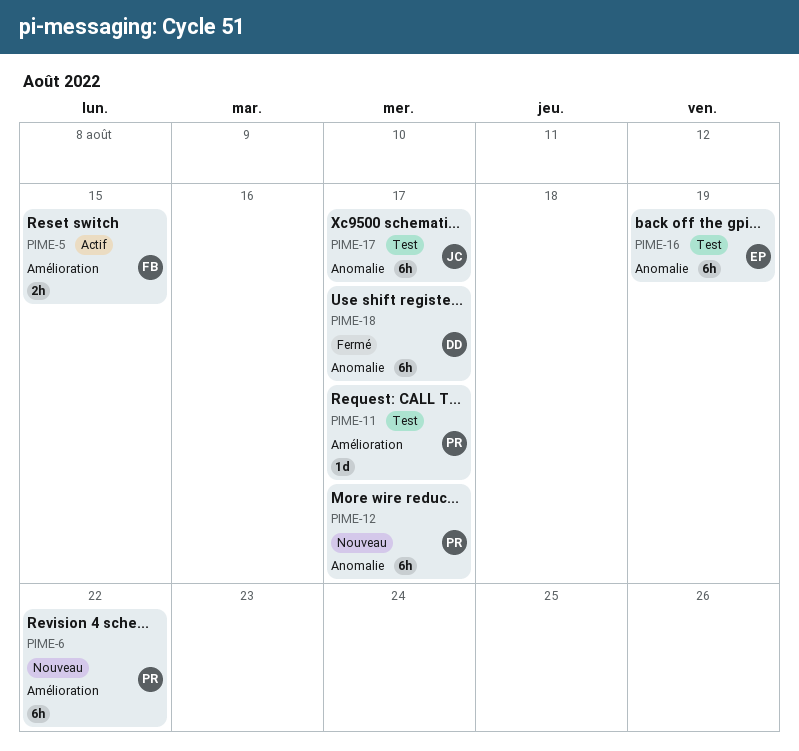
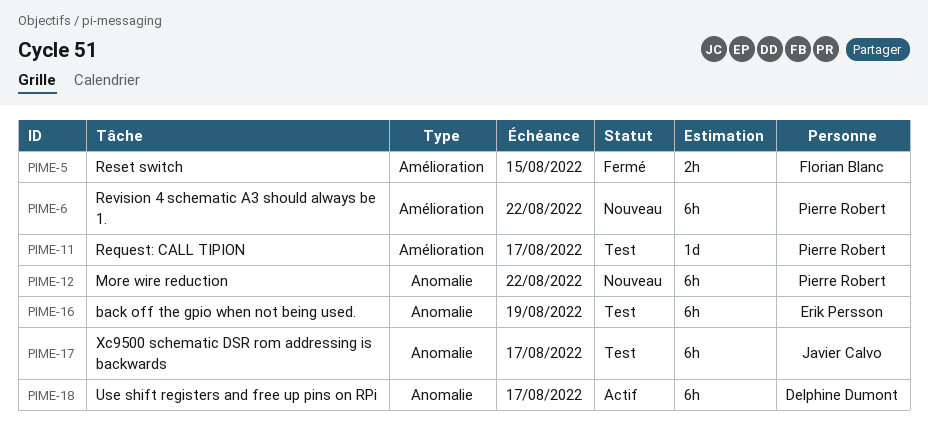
PIME-5, status: Actif -> Fermé
PIME-12, due: Aug 17 -> Aug 22
PIME-18, status: Fermé -> Actif

